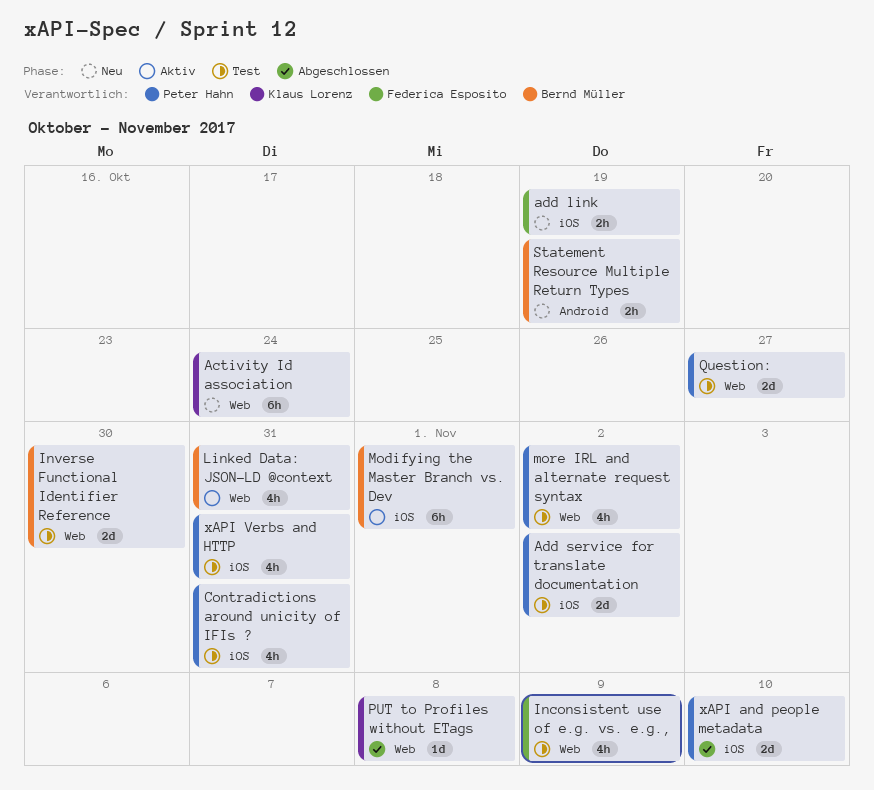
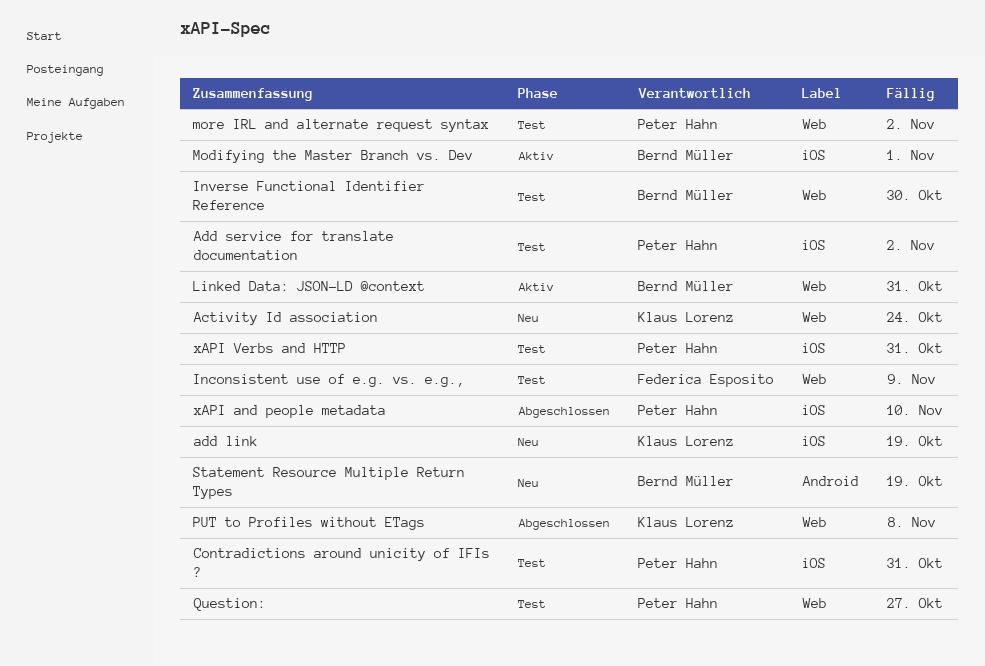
add link, owner: Federica Esposito -> Klaus Lorenz

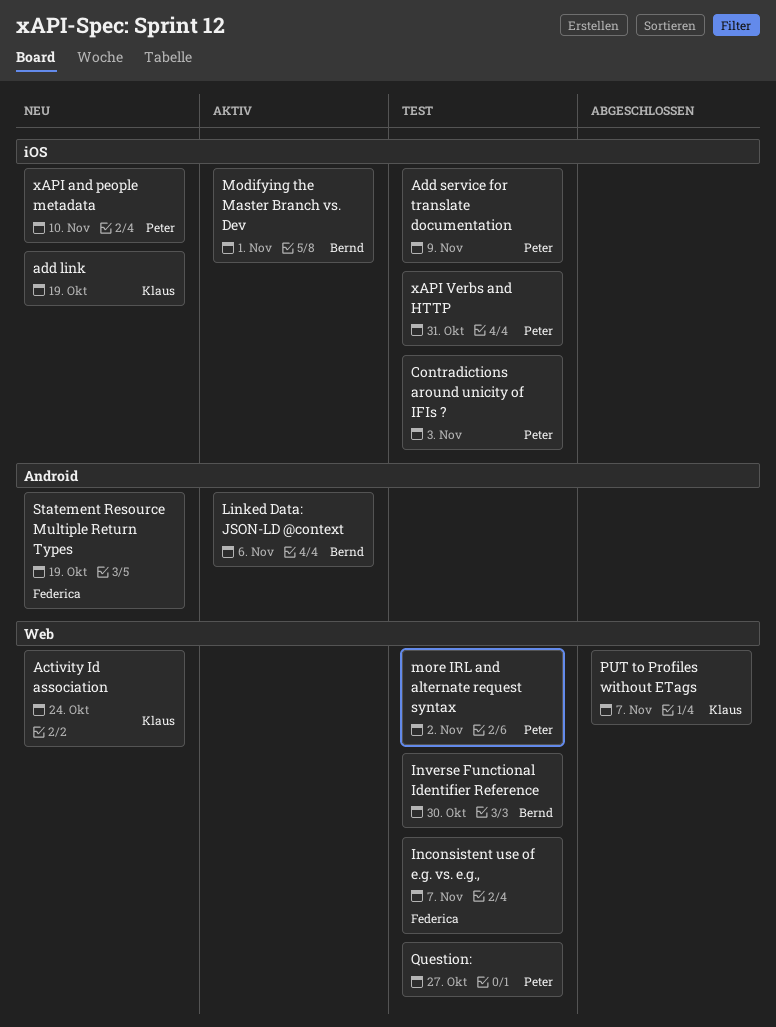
Add service for translate documentation, due: Nov 2 -> Nov 9
Contradictions around unicity of IFIs ?, due: Oct 31 -> Nov 3
Inconsistent use of e.g. vs. e.g.,, due: Nov 9 -> Nov 7
Linked Data: JSON-LD @context, label: Web -> Android
Linked Data: JSON-LD @context, due: Oct 31 -> Nov 6
PUT to Profiles without ETags, due: Nov 8 -> Nov 7
Statement Resource Multiple Return Types, owner: Bernd Müller -> Federica Esposito
xAPI and people metadata, status: Abgeschlossen -> Neu

